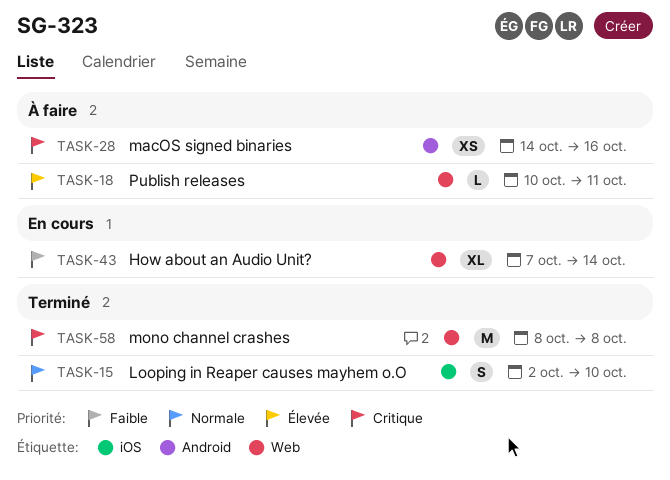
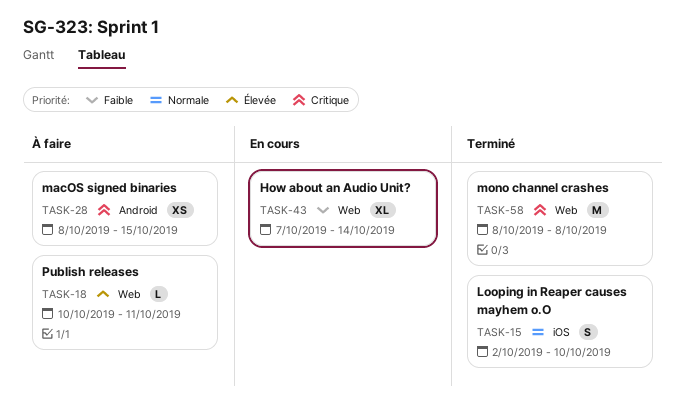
TASK-28, start: Oct 14 -> Oct 8
TASK-28, due: Oct 16 -> Oct 15

